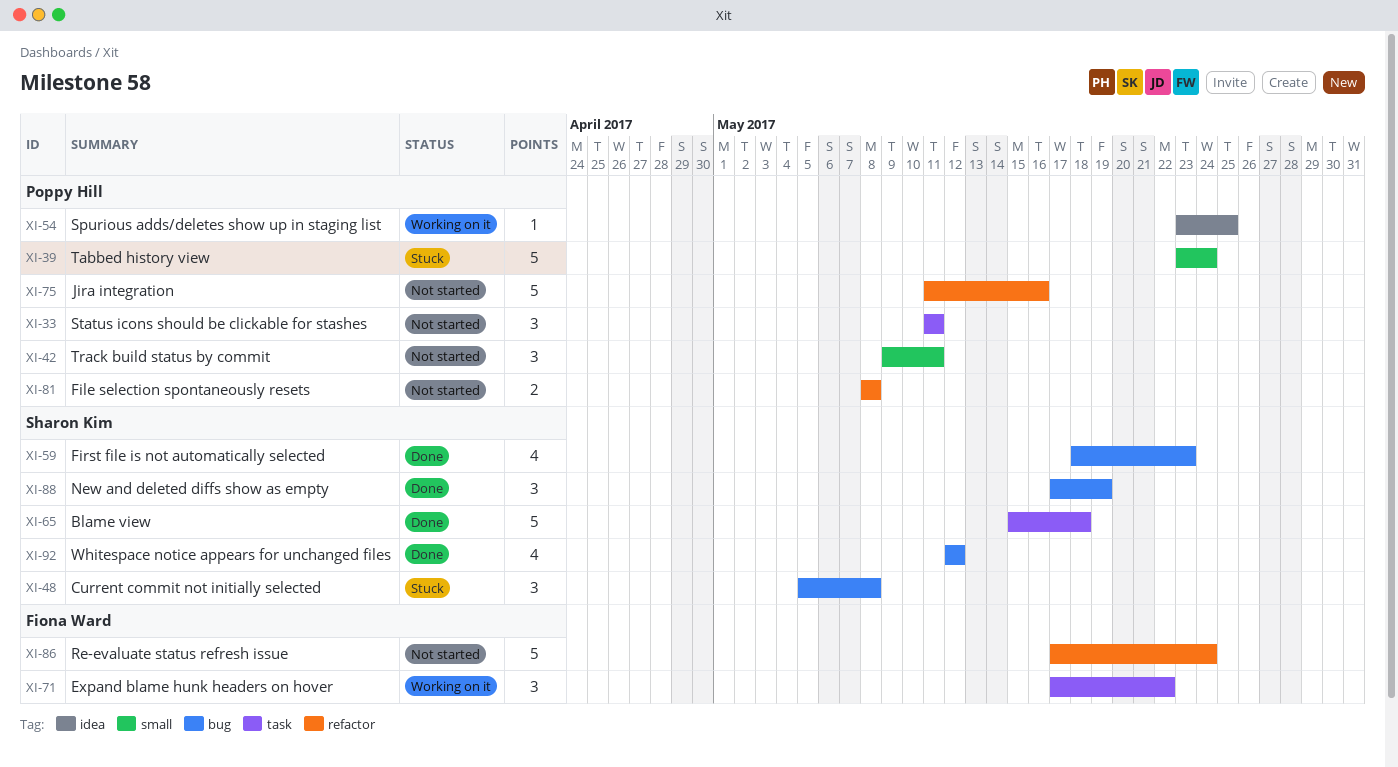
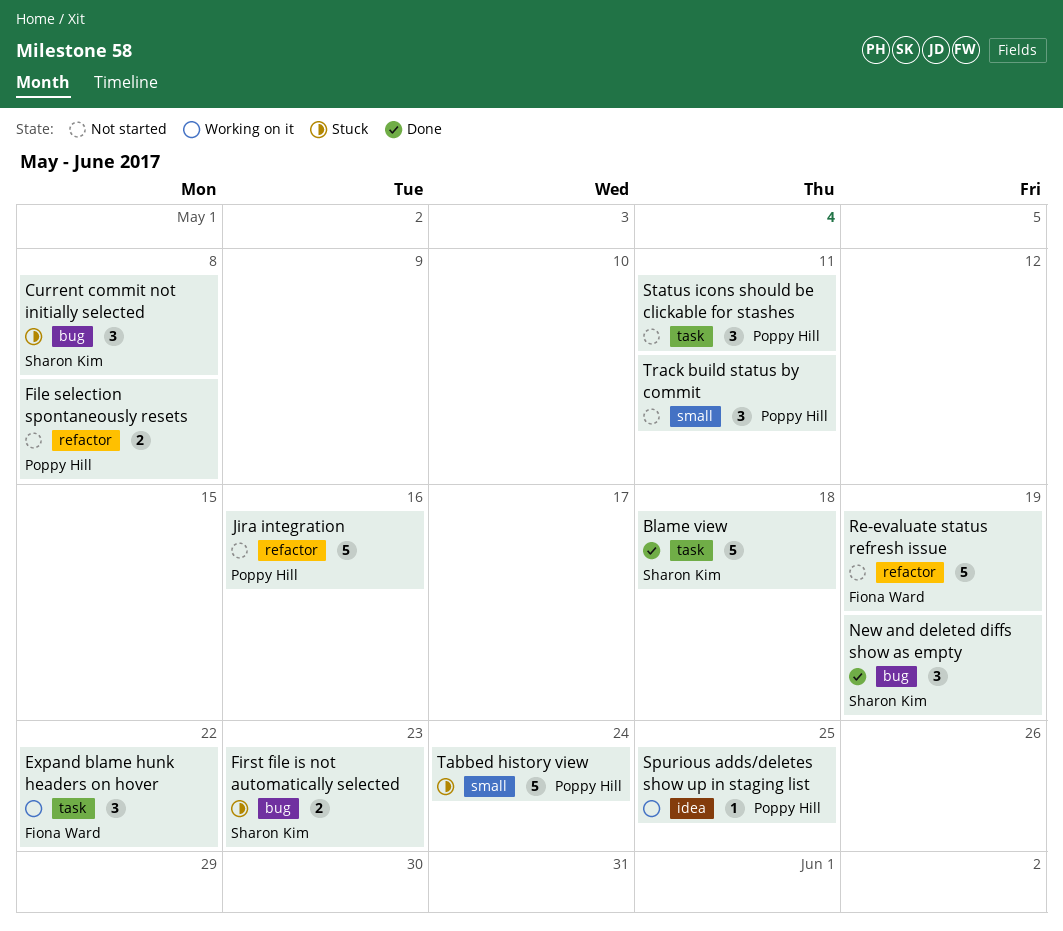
First file is not automatically selected, status: Done -> Stuck
First file is not automatically selected, estimate: 4 -> 2
Re-evaluate status refresh issue, due: May 24 -> May 19
Whitespace notice appears for unchanged files: present -> none

